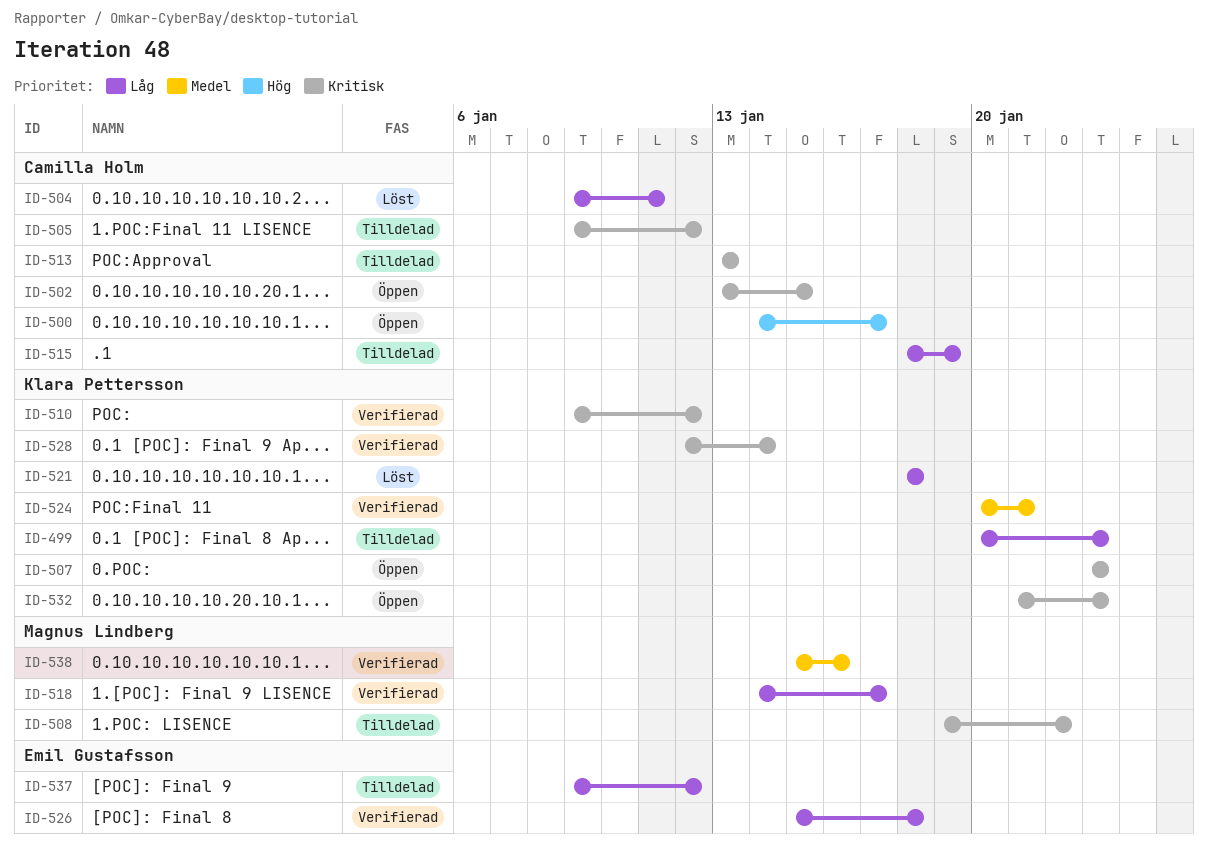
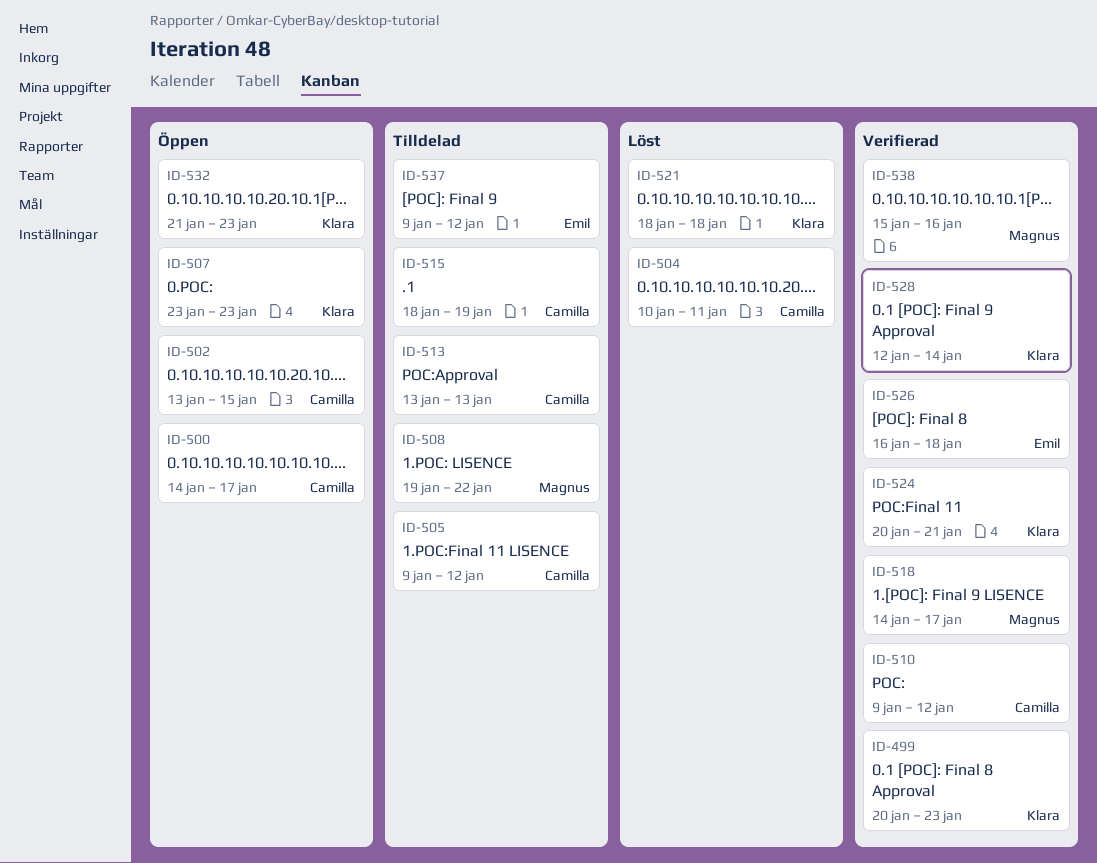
ID-499, status: Tilldelad -> Verifierad
ID-504, start: Jan 9 -> Jan 10
ID-510, owner: Klara Pettersson -> Camilla Holm
ID-526, start: Jan 15 -> Jan 16

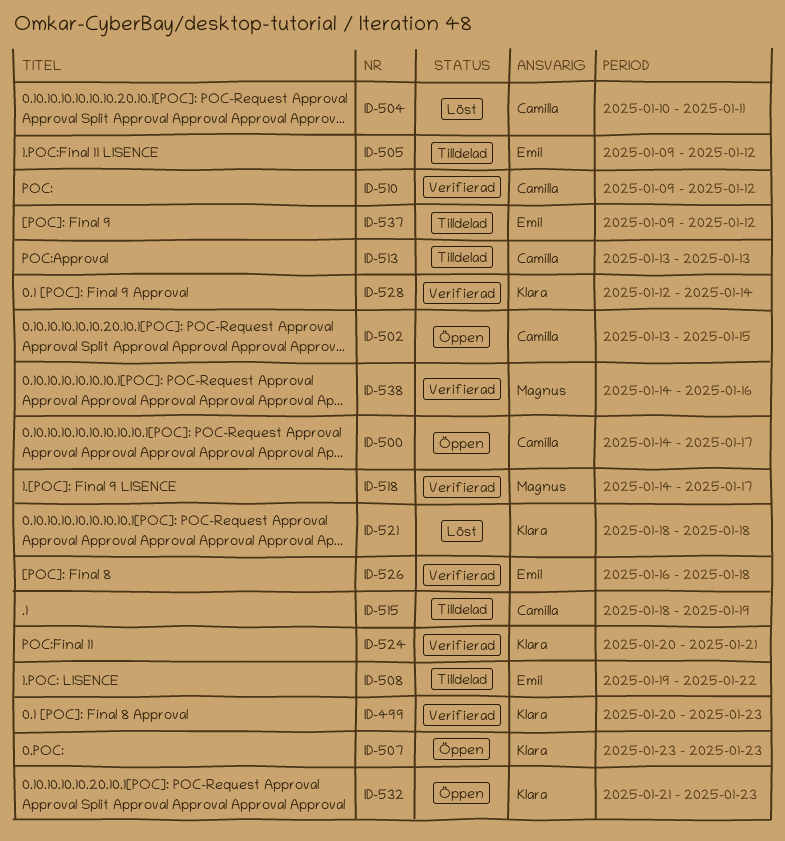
ID-505, owner: Camilla -> Emil
ID-508, owner: Magnus -> Emil
ID-538, start: Jan 15 -> Jan 14

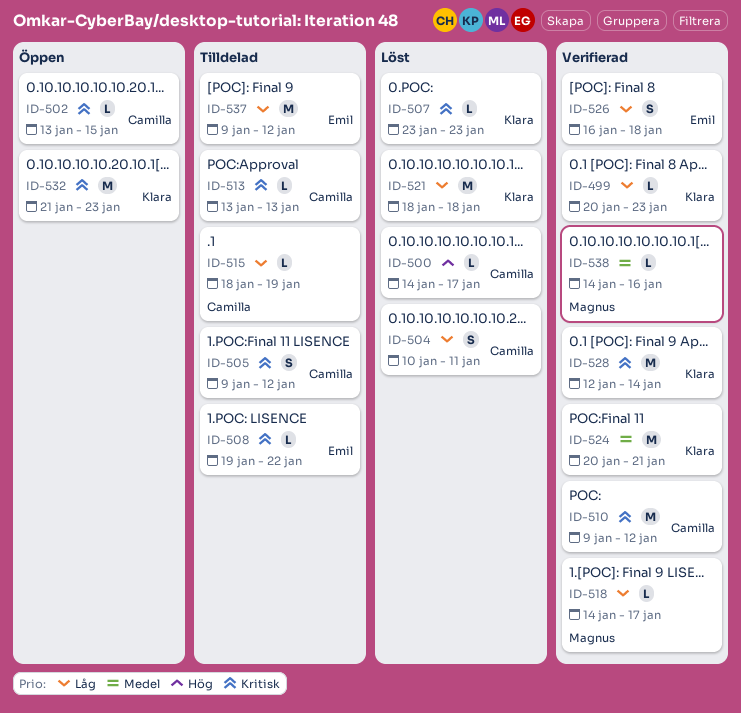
ID-500, status: Öppen -> Löst
ID-505, owner: Emil -> Camilla
ID-507, status: Öppen -> Löst

